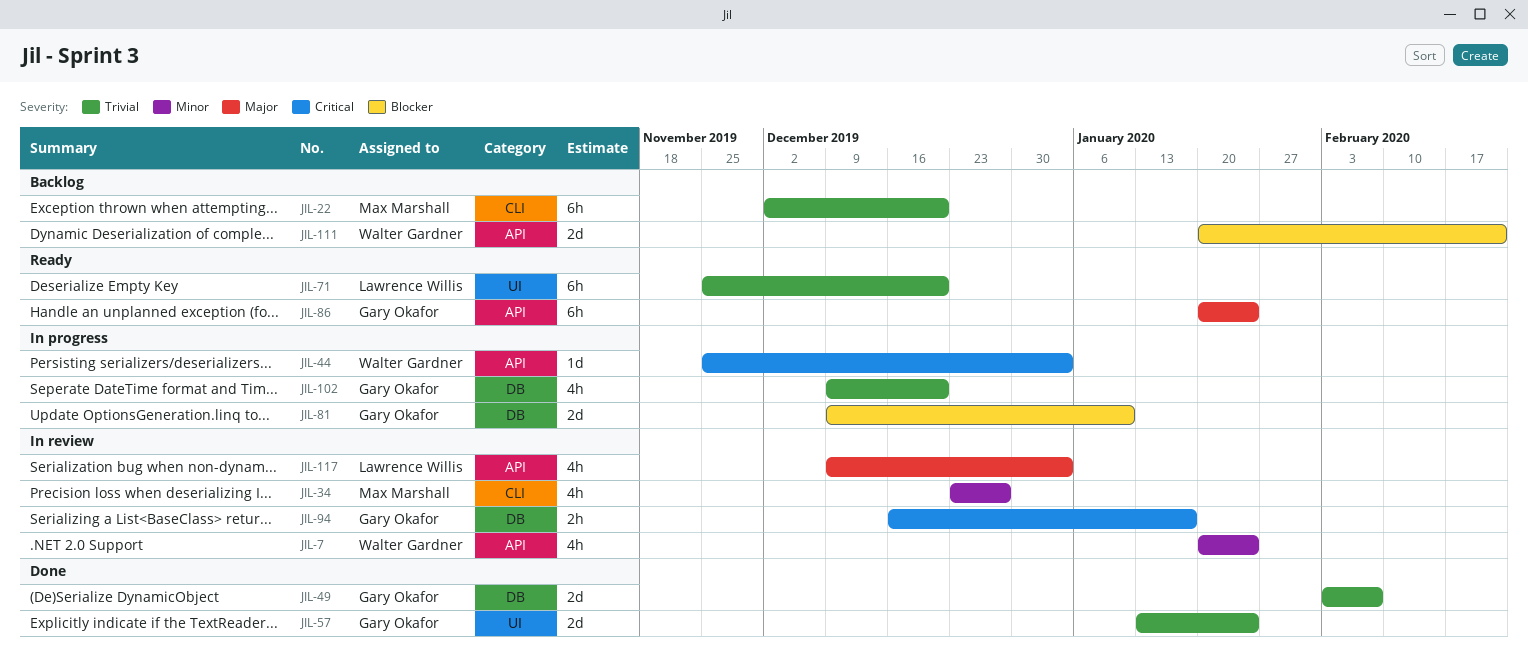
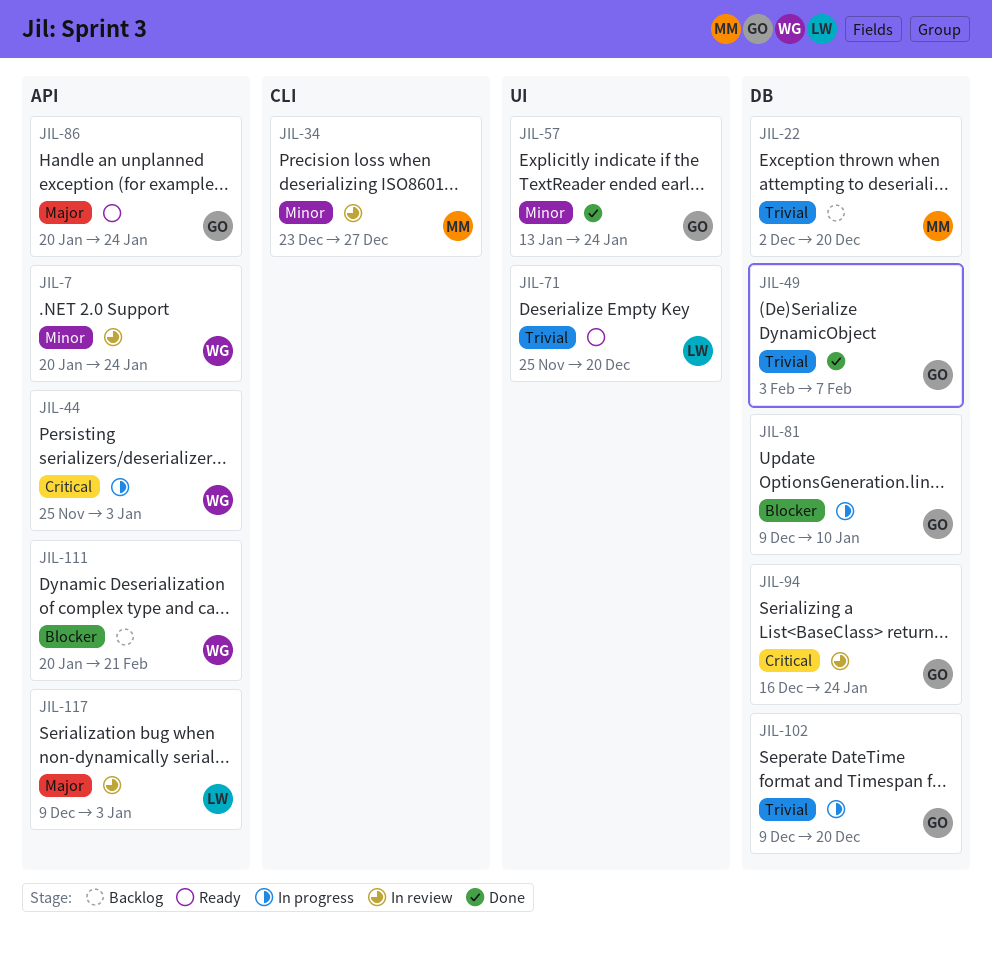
JIL-22, label: CLI -> DB
JIL-57, priority: Trivial -> Minor
JIL-94, due: Jan 17 -> Jan 24

